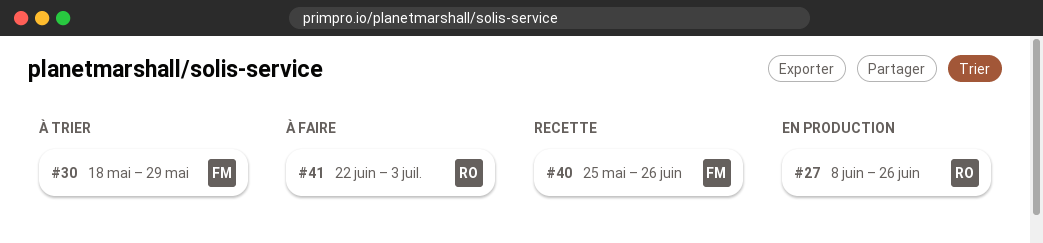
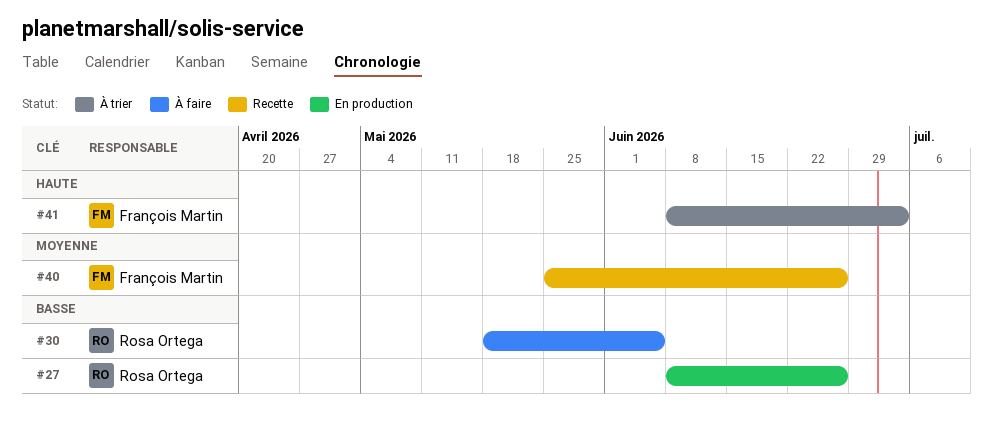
#30, status: À trier -> À faire
#30, owner: François Martin -> Rosa Ortega
#30, due: May 29 -> Jun 5
#41, status: À faire -> À trier
#41, owner: Rosa Ortega -> François Martin
#41, start: Jun 22 -> Jun 8

